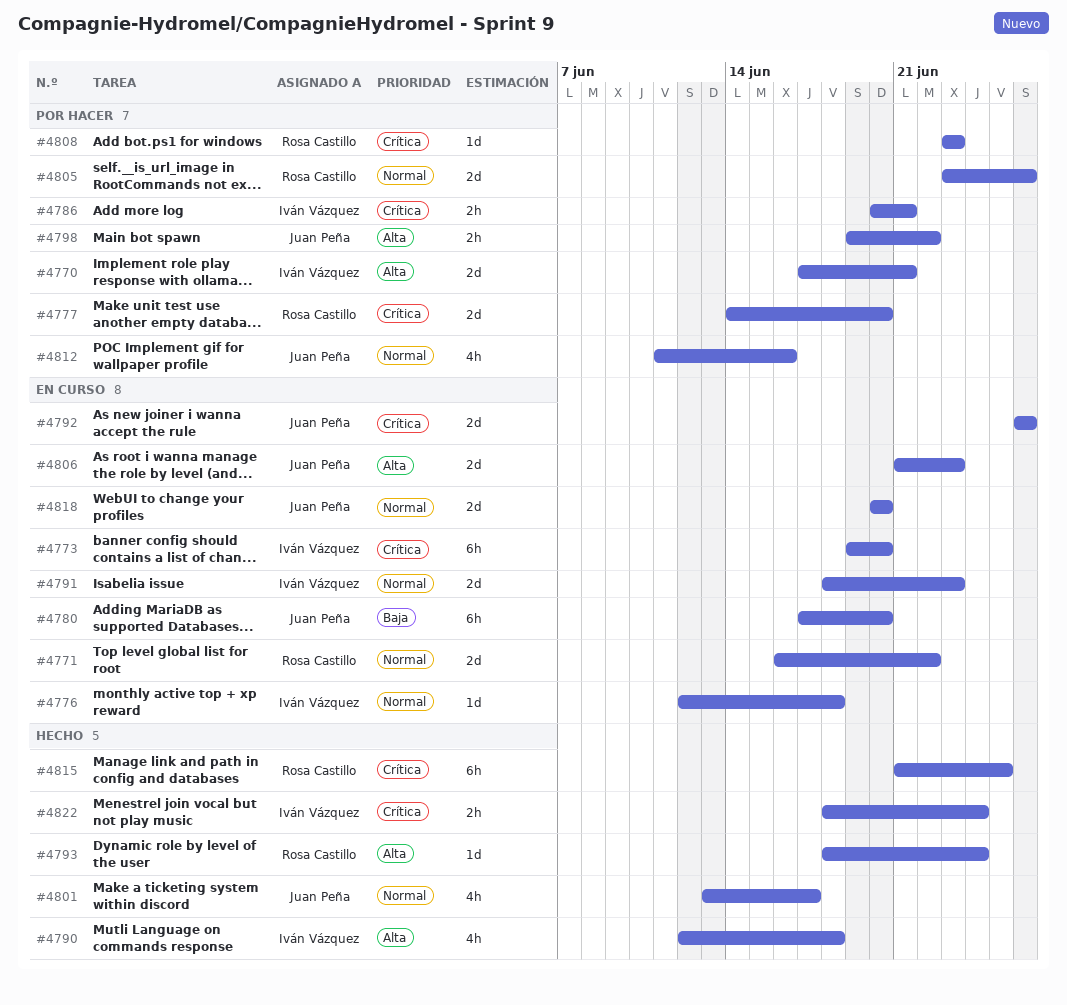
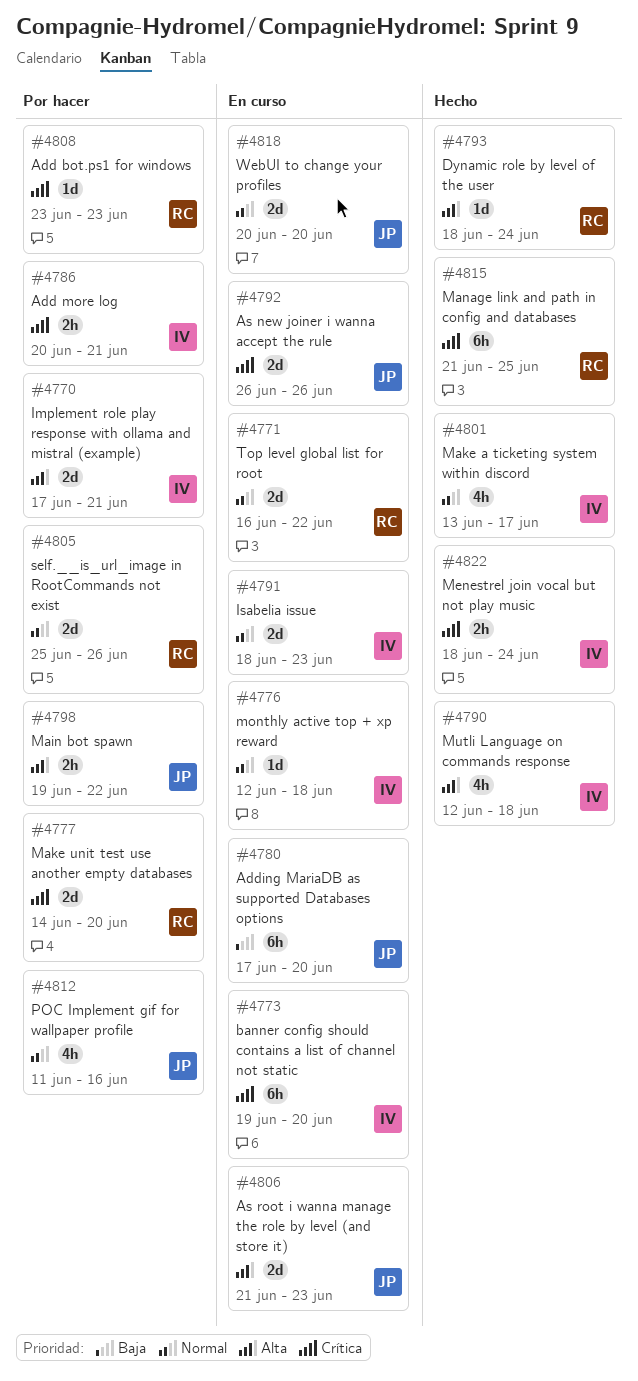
#4801, owner: Juan Peña -> Iván Vázquez
#4805, start: Jun 23 -> Jun 25

